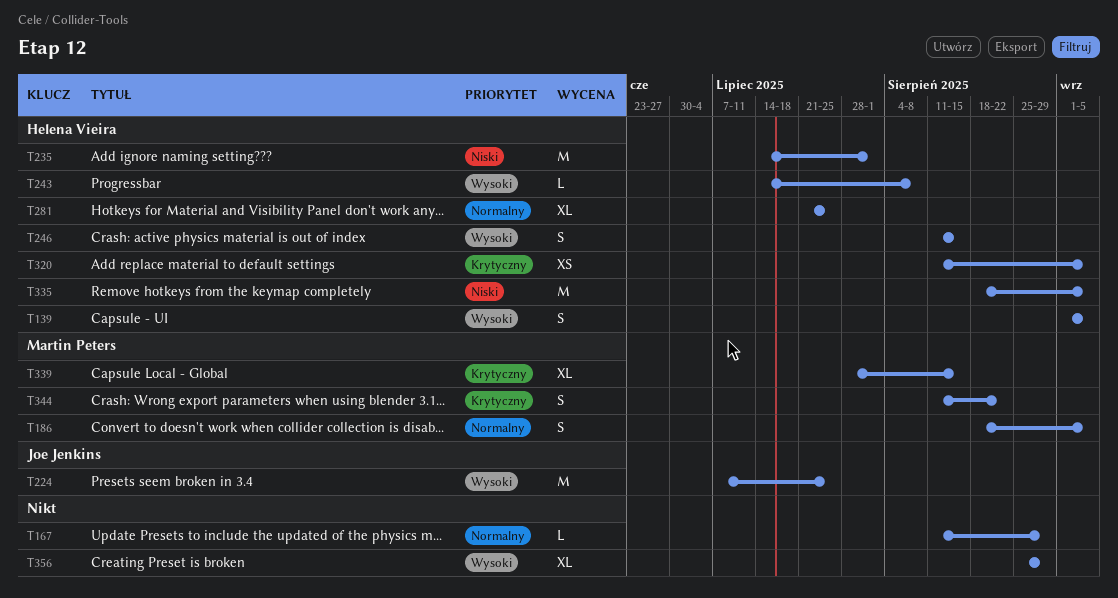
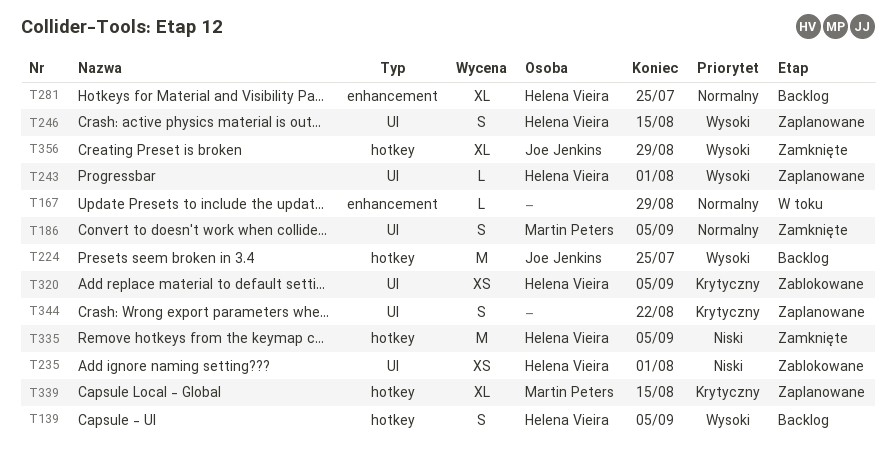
T235, estimate: M -> XS
T243, due: Aug 8 -> Aug 1
T344, owner: Martin Peters -> none
T356, owner: none -> Joe Jenkins

